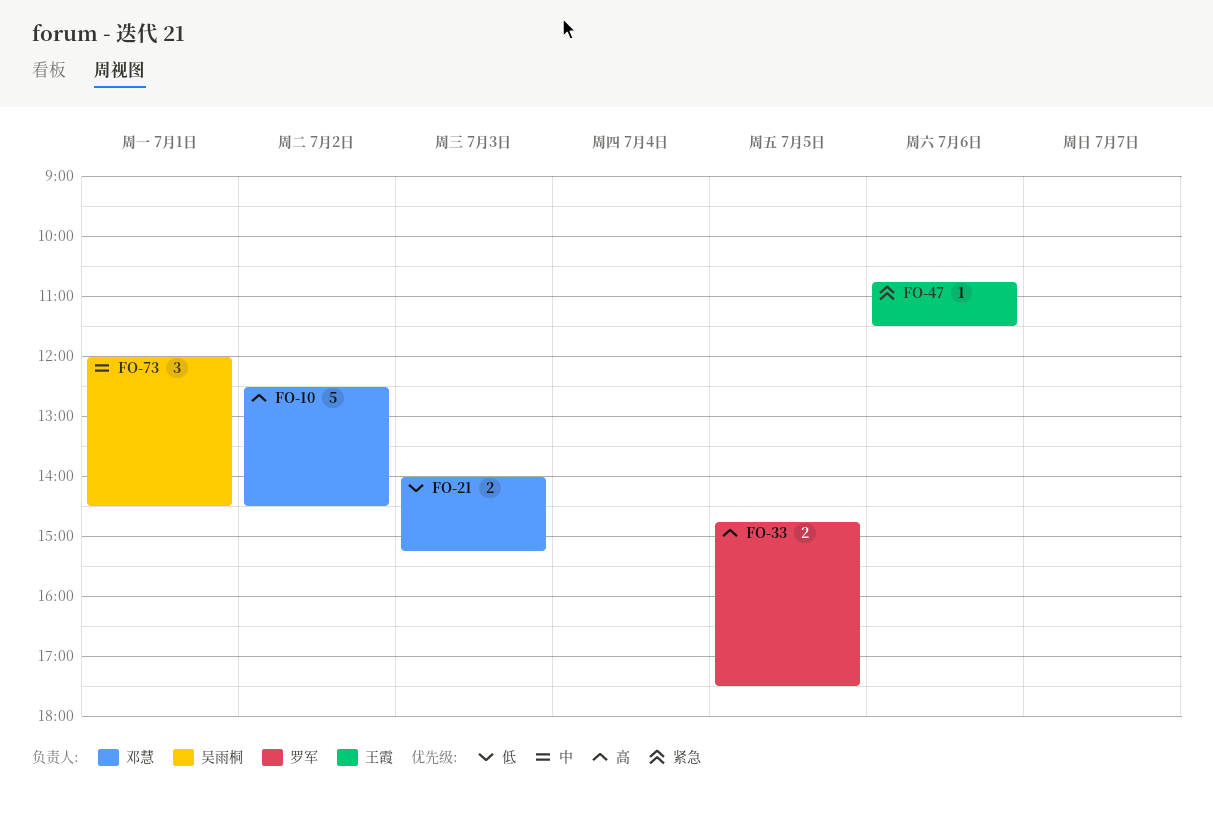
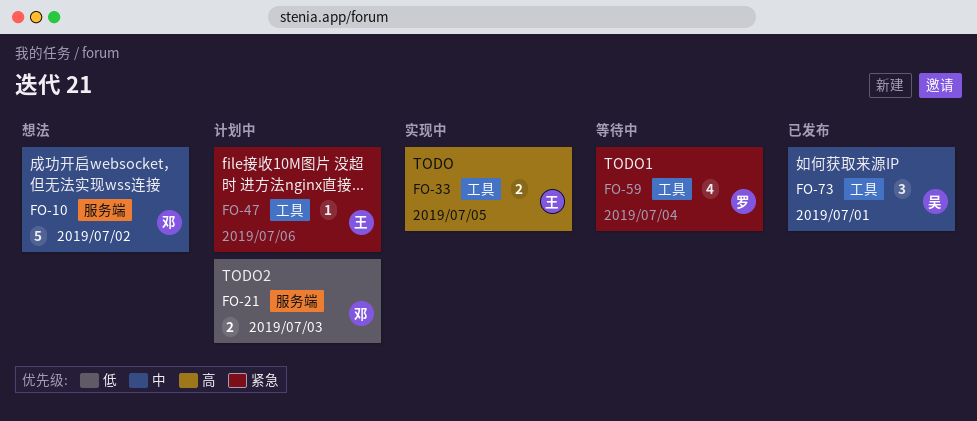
FO-10, priority: 高 -> 中
FO-33, owner: 罗军 -> 王霞
FO-59: none -> present

